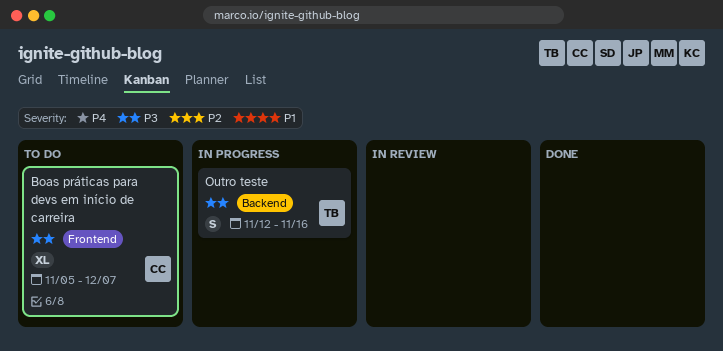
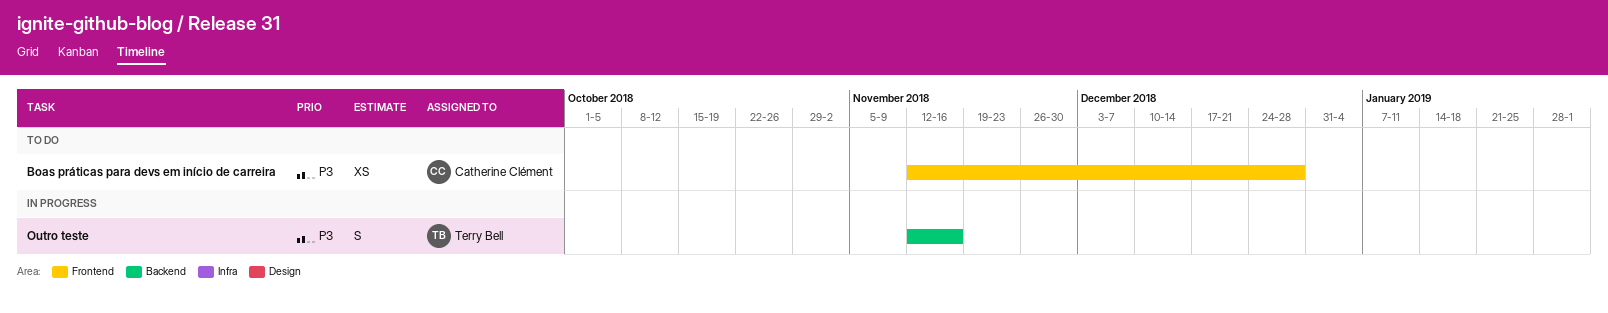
Boas práticas para devs em início de carreira, estimate: XL -> XS
Boas práticas para devs em início de carreira, start: Nov 5 -> Nov 12
Boas práticas para devs em início de carreira, due: Dec 7 -> Dec 28

